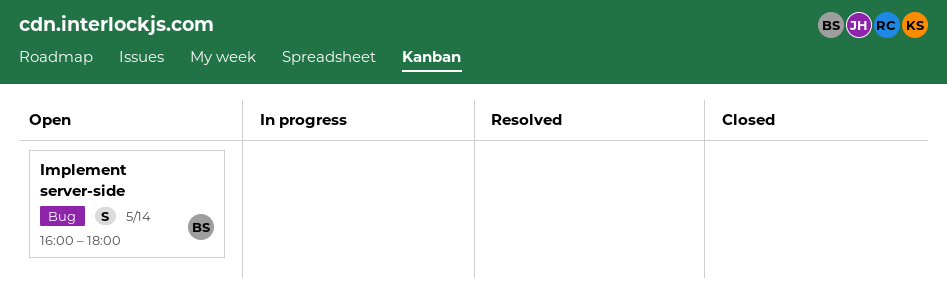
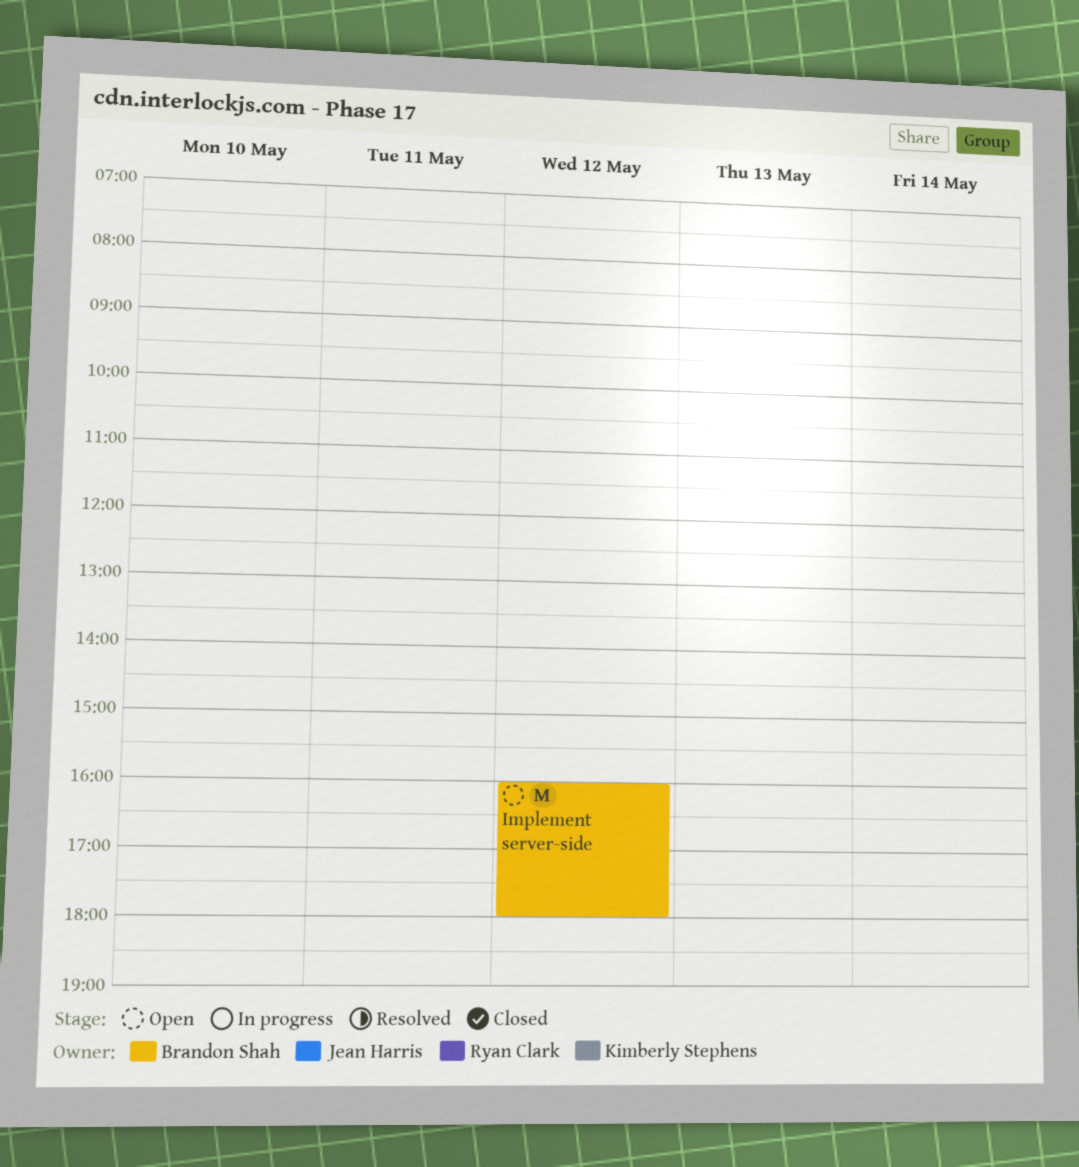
Implement server-side, estimate: S -> M
Implement server-side, day: May 14 -> May 12

